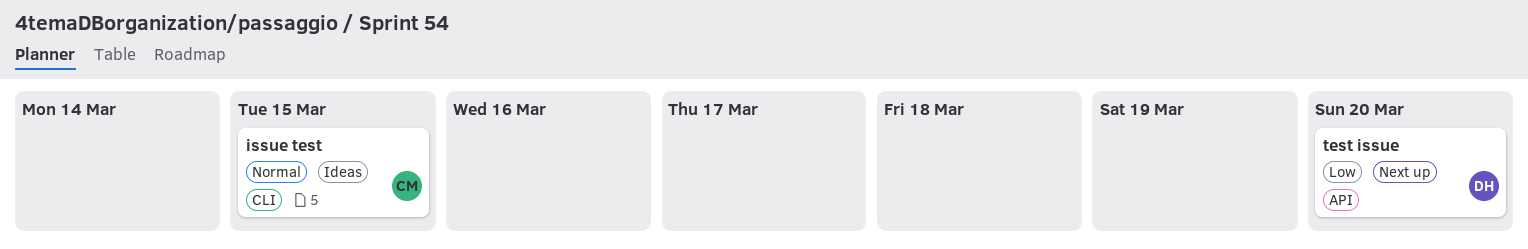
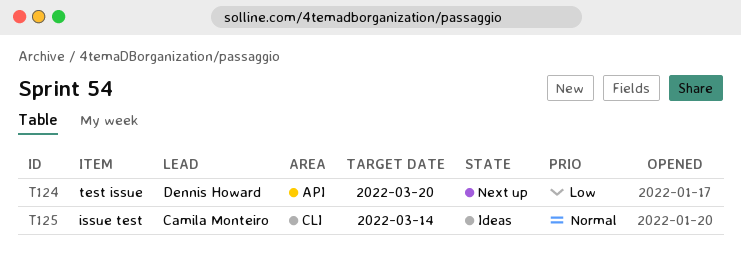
issue test, due: Mar 15 -> Mar 14

